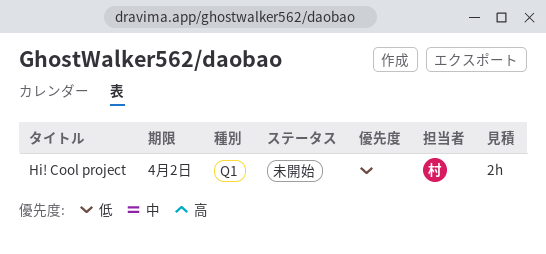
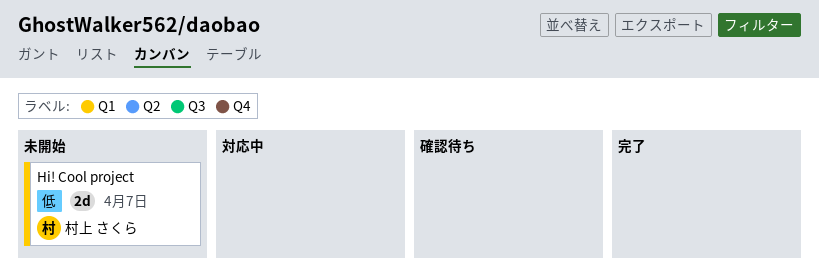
Hi! Cool project, estimate: 2h -> 2d
Hi! Cool project, due: Apr 2 -> Apr 7

